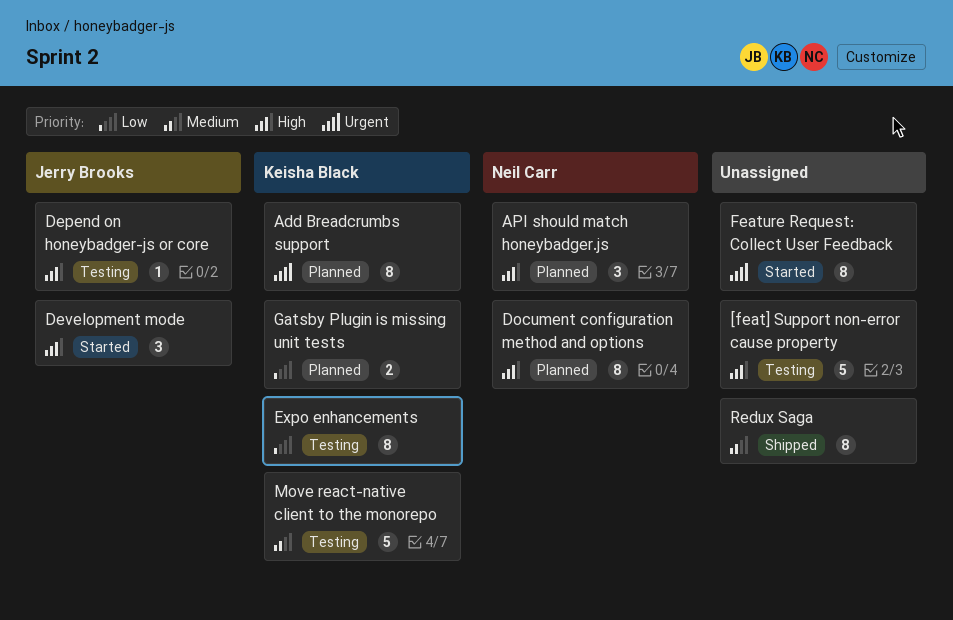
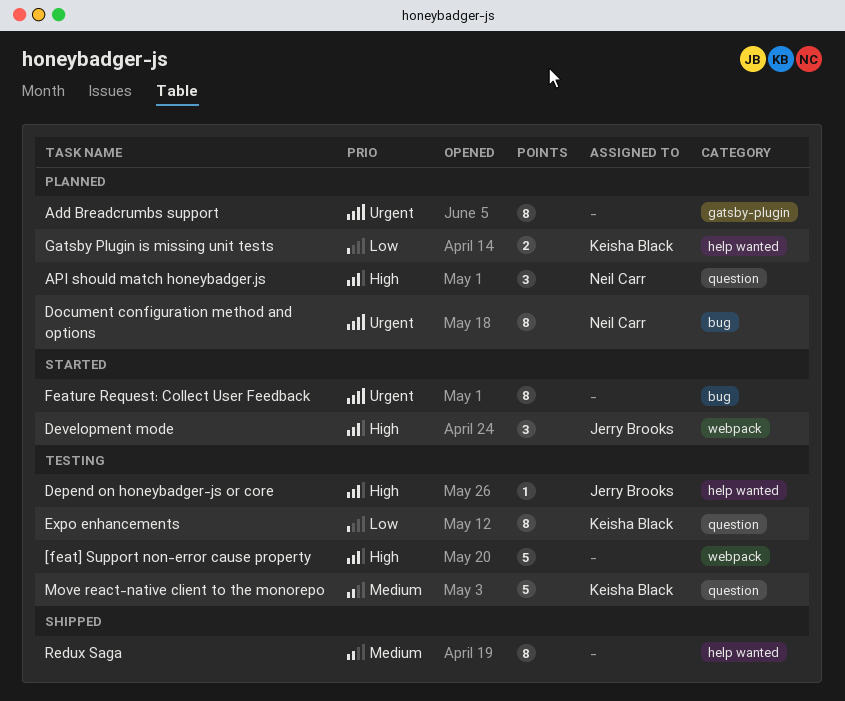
Add Breadcrumbs support, owner: Keisha Black -> none
Document configuration method and options, priority: High -> Urgent

